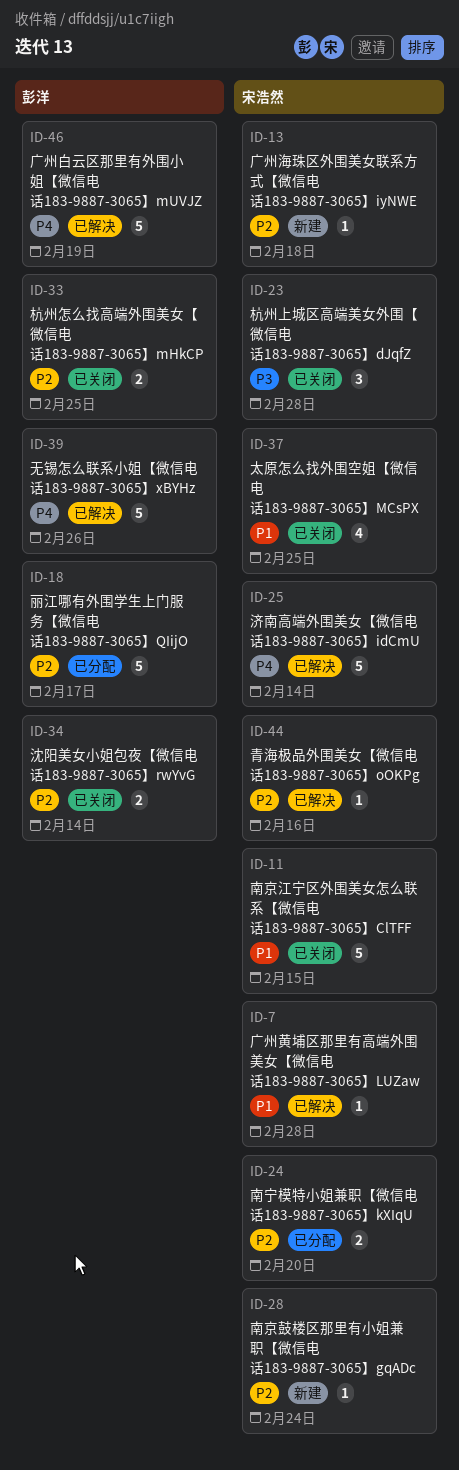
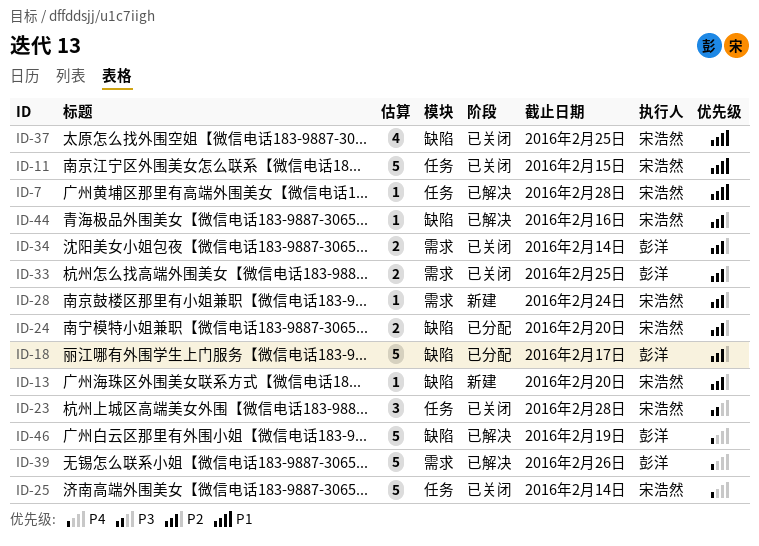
ID-13, due: Feb 18 -> Feb 20
ID-25, status: 已解决 -> 已关闭

